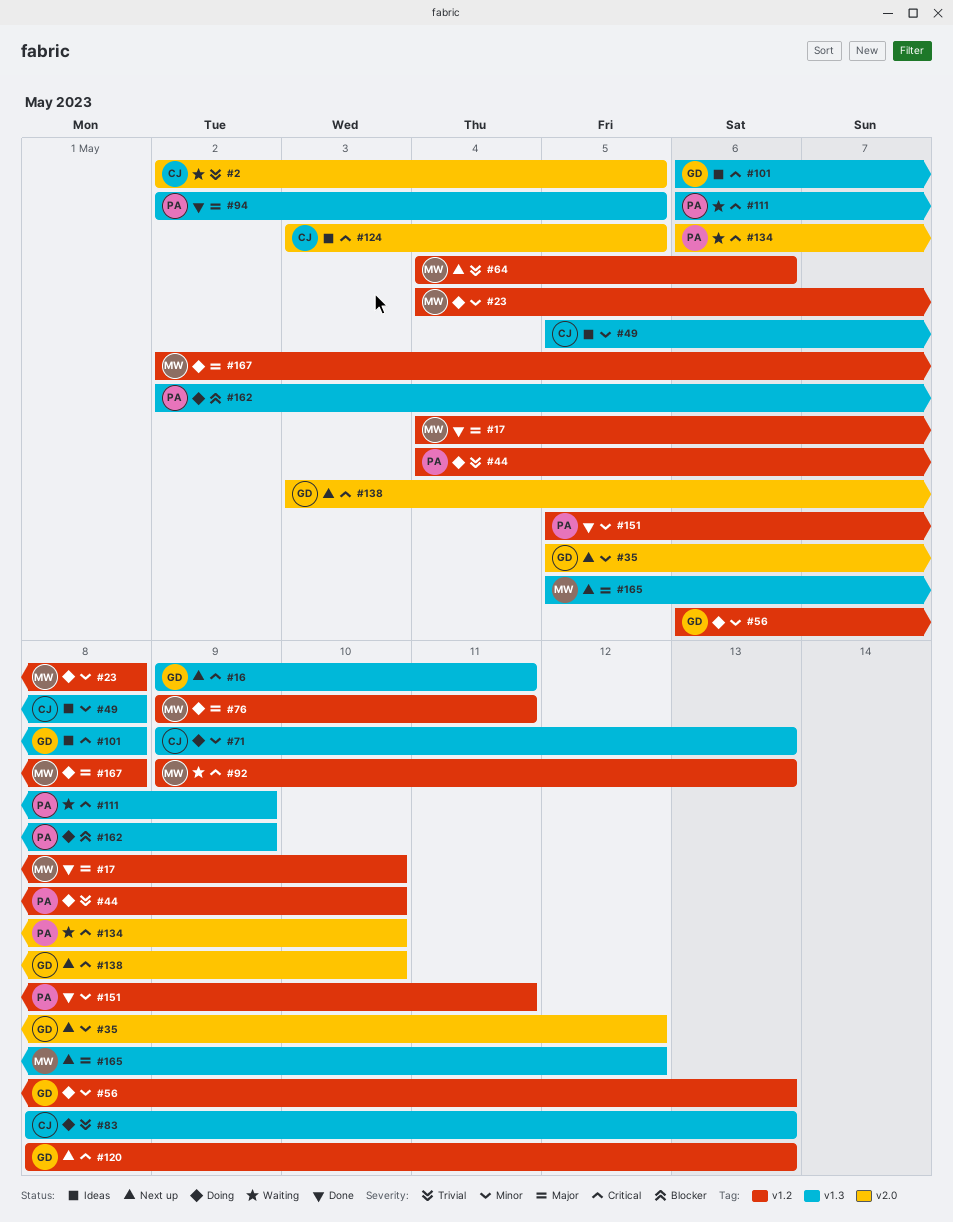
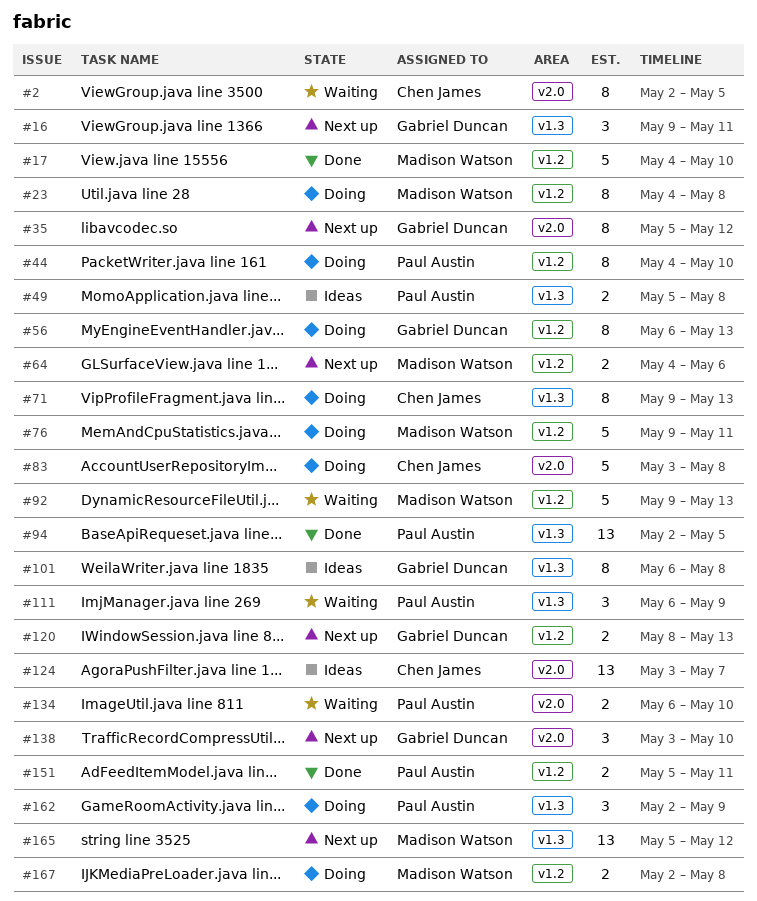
#49, owner: Chen James -> Paul Austin
#83, label: v1.3 -> v2.0
#83, start: May 8 -> May 3
#83, due: May 13 -> May 8
#124, due: May 5 -> May 7

